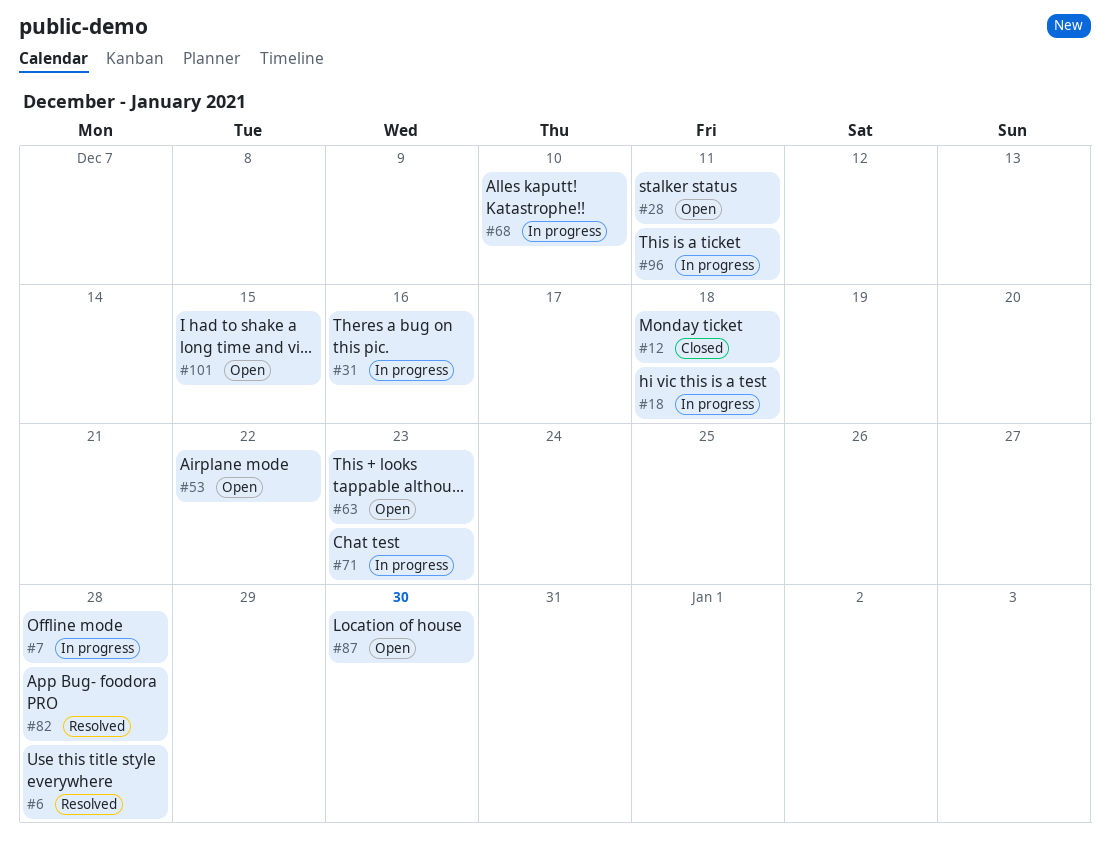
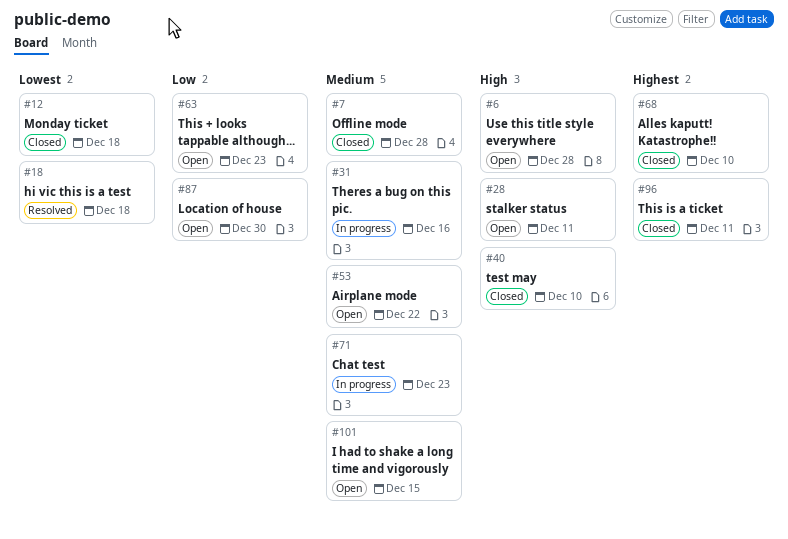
#6, status: Resolved -> Open
#7, status: In progress -> Closed
#18, status: In progress -> Resolved
#40: none -> present
#68, status: In progress -> Closed
#82: present -> none
#96, status: In progress -> Closed

